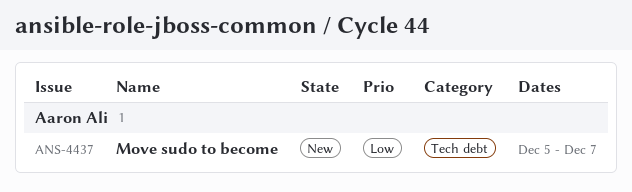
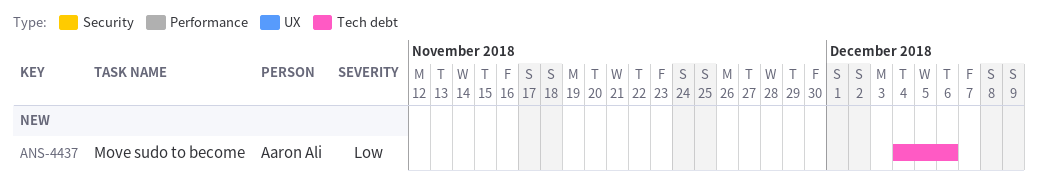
ANS-4437, start: Dec 5 -> Dec 4
ANS-4437, due: Dec 7 -> Dec 6

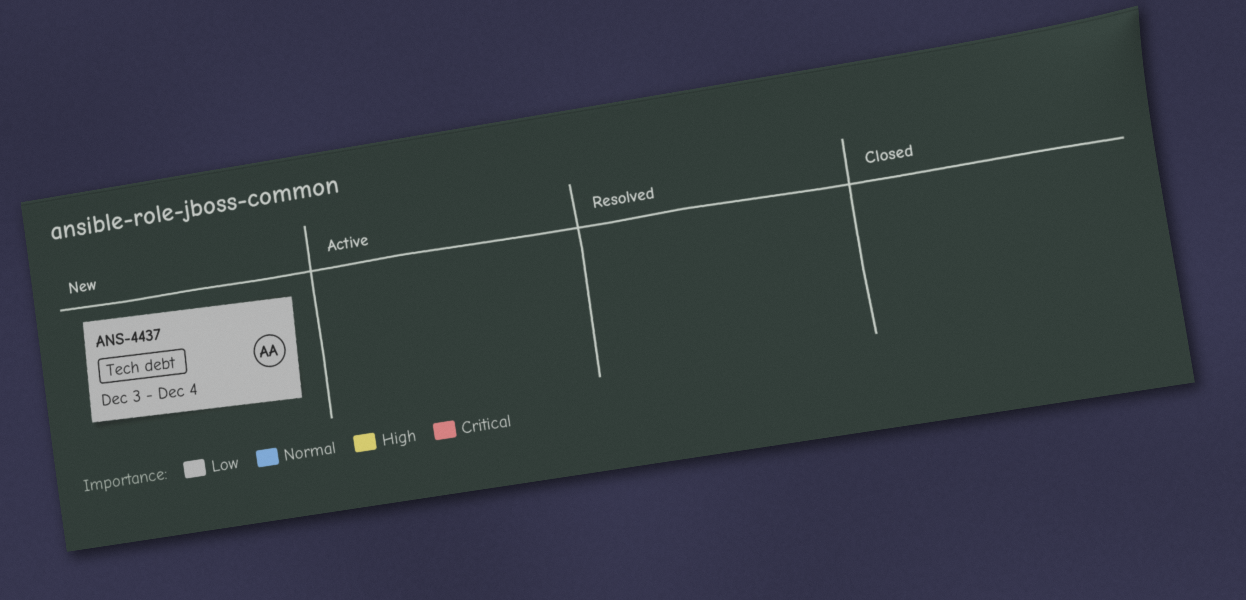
ANS-4437, start: Dec 4 -> Dec 3
ANS-4437, due: Dec 6 -> Dec 4

